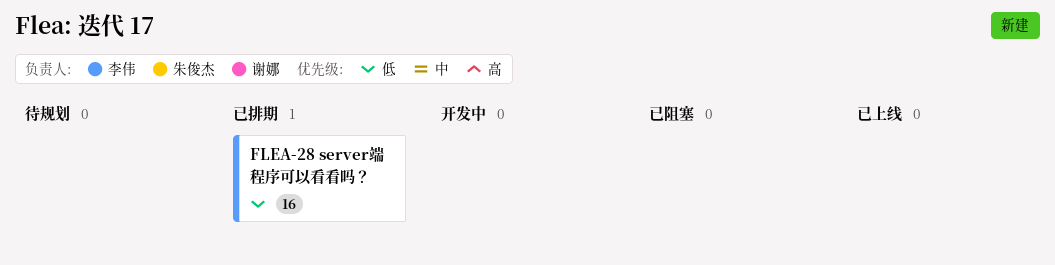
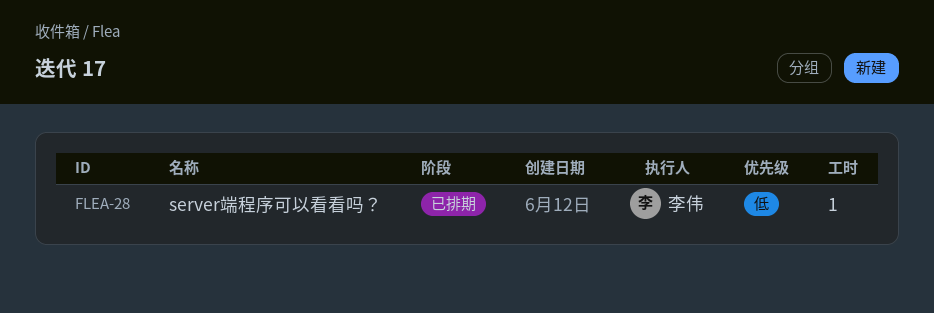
FLEA-28, estimate: 16 -> 1

